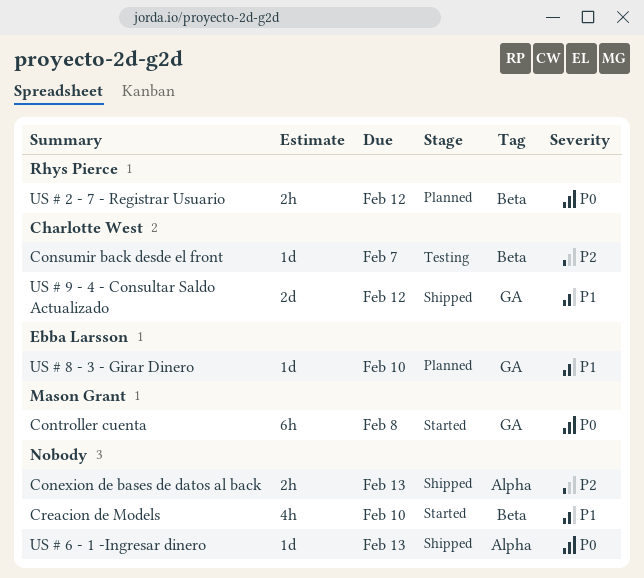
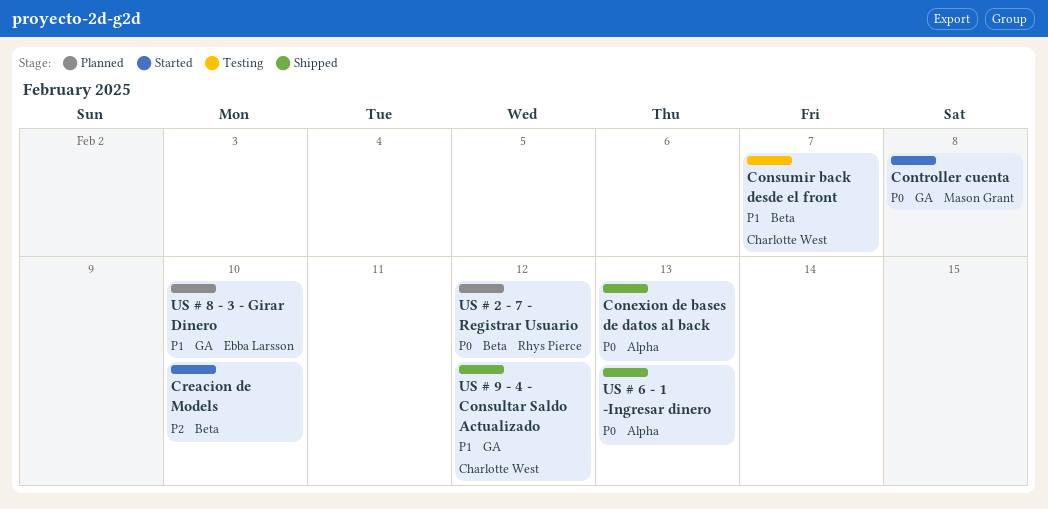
Conexion de bases de datos al back, priority: P2 -> P0
Consumir back desde el front, priority: P2 -> P1
Creacion de Models, priority: P1 -> P2

